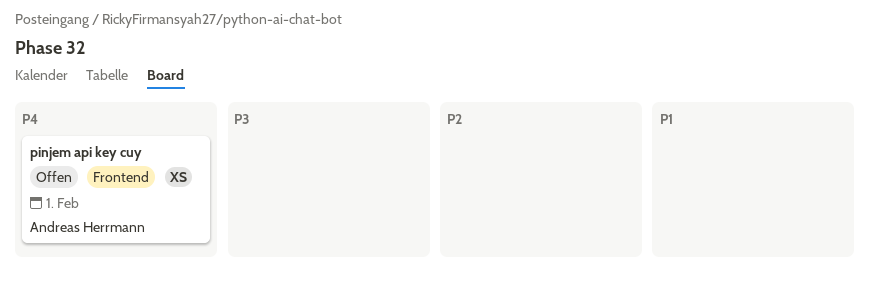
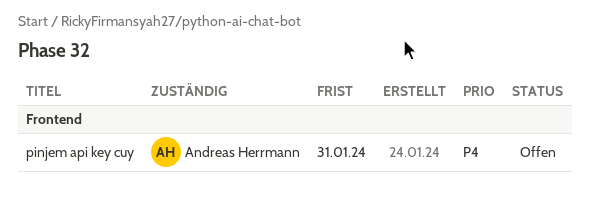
pinjem api key cuy, due: Feb 1 -> Jan 31

